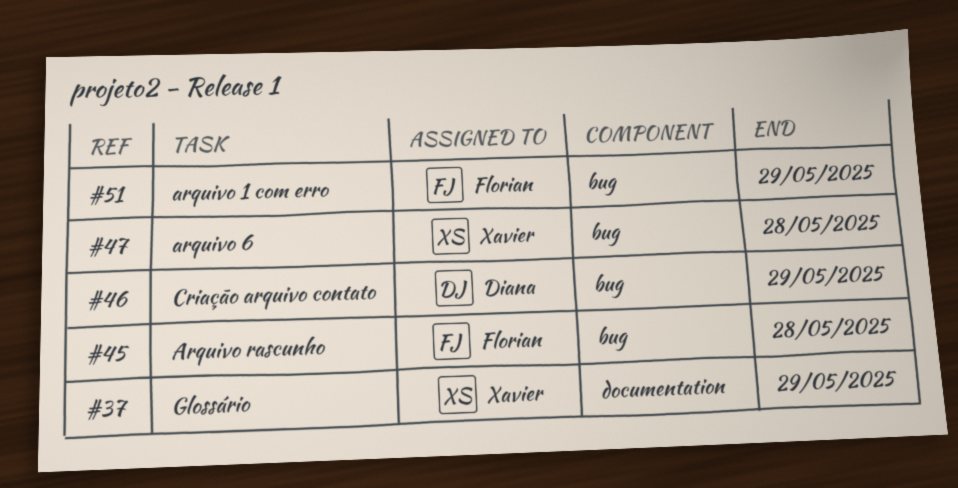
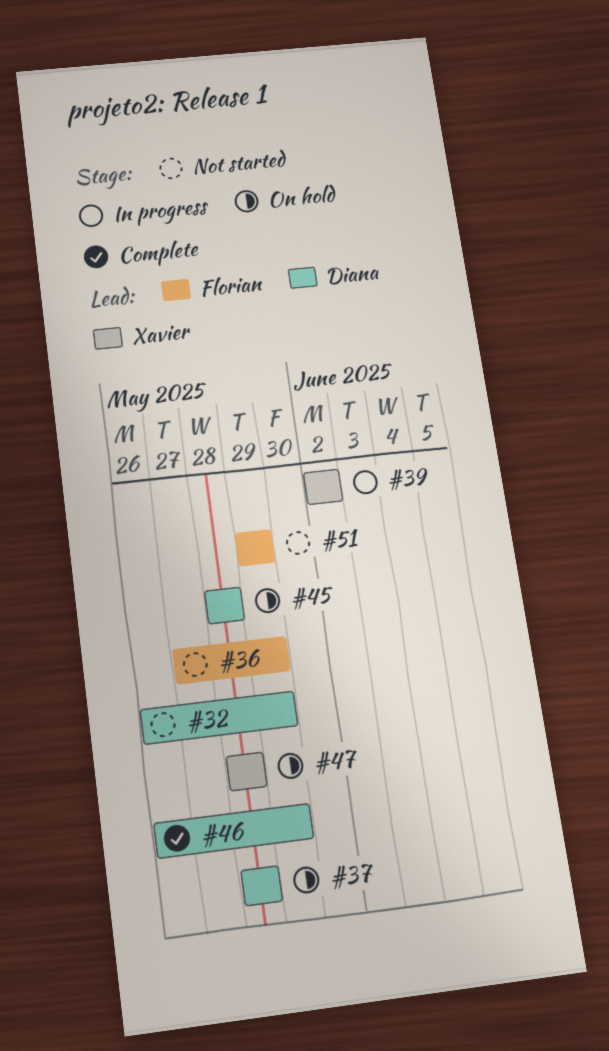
#32: none -> present
#36: none -> present
#37, owner: Xavier -> Diana
#37, due: May 29 -> May 28
#39: none -> present
#45, owner: Florian -> Diana

